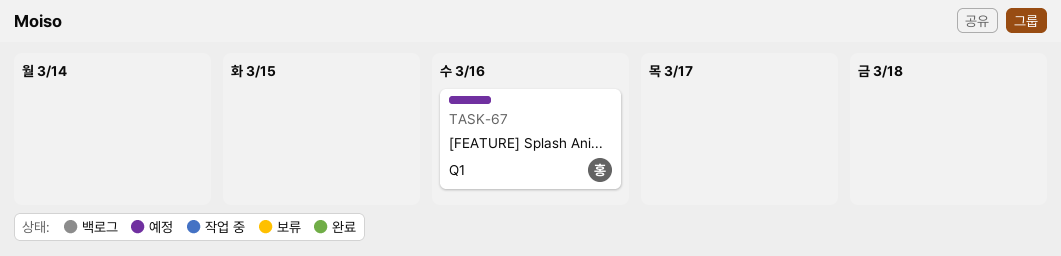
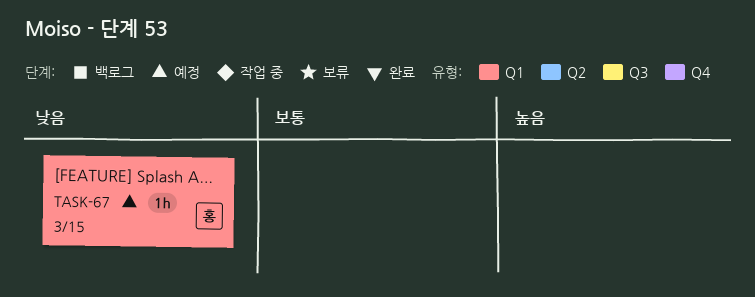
TASK-67, due: Mar 16 -> Mar 15

